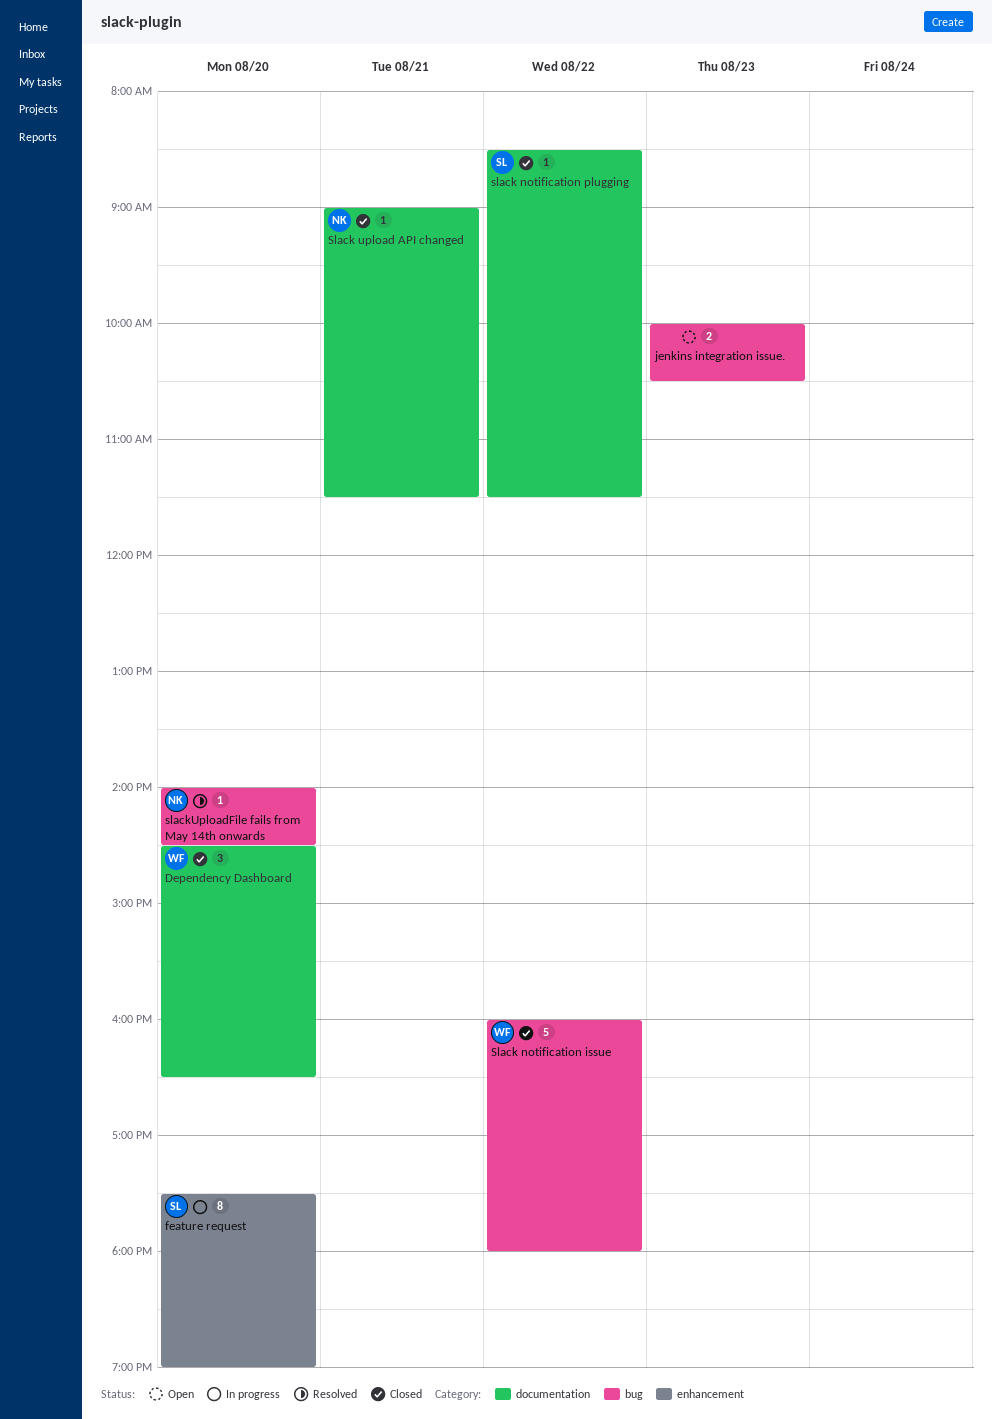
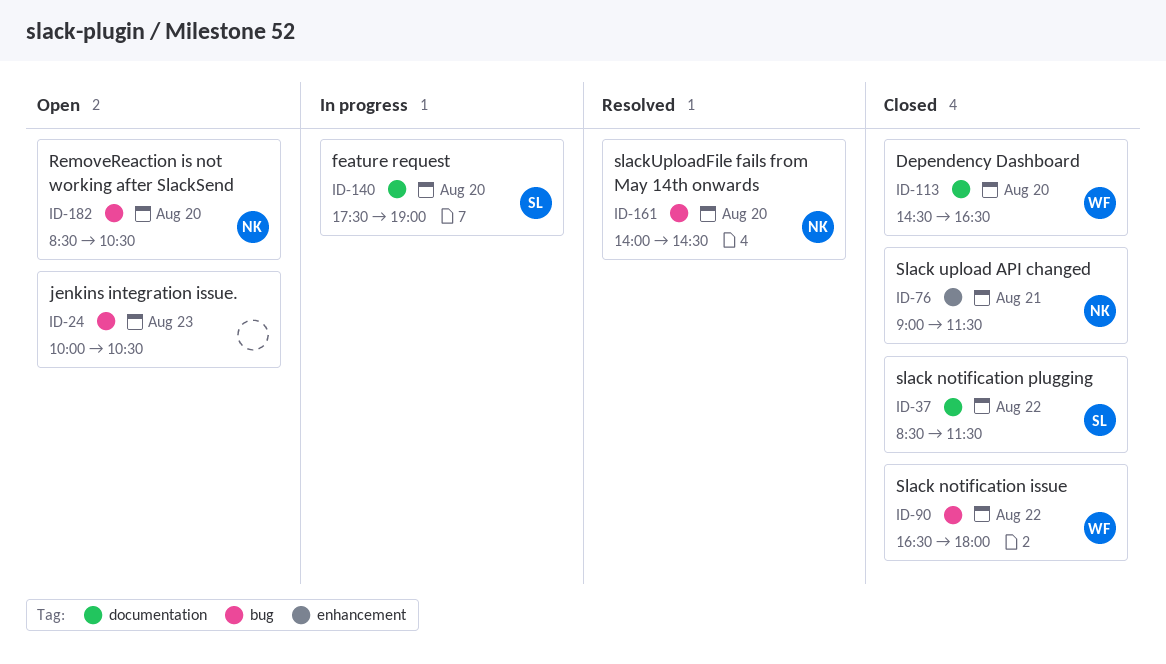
feature request, label: enhancement -> documentation
RemoveReaction is not working after SlackSend: none -> present
Slack notification issue, begins: 16:00 -> 16:30
Slack upload API changed, label: documentation -> enhancement

